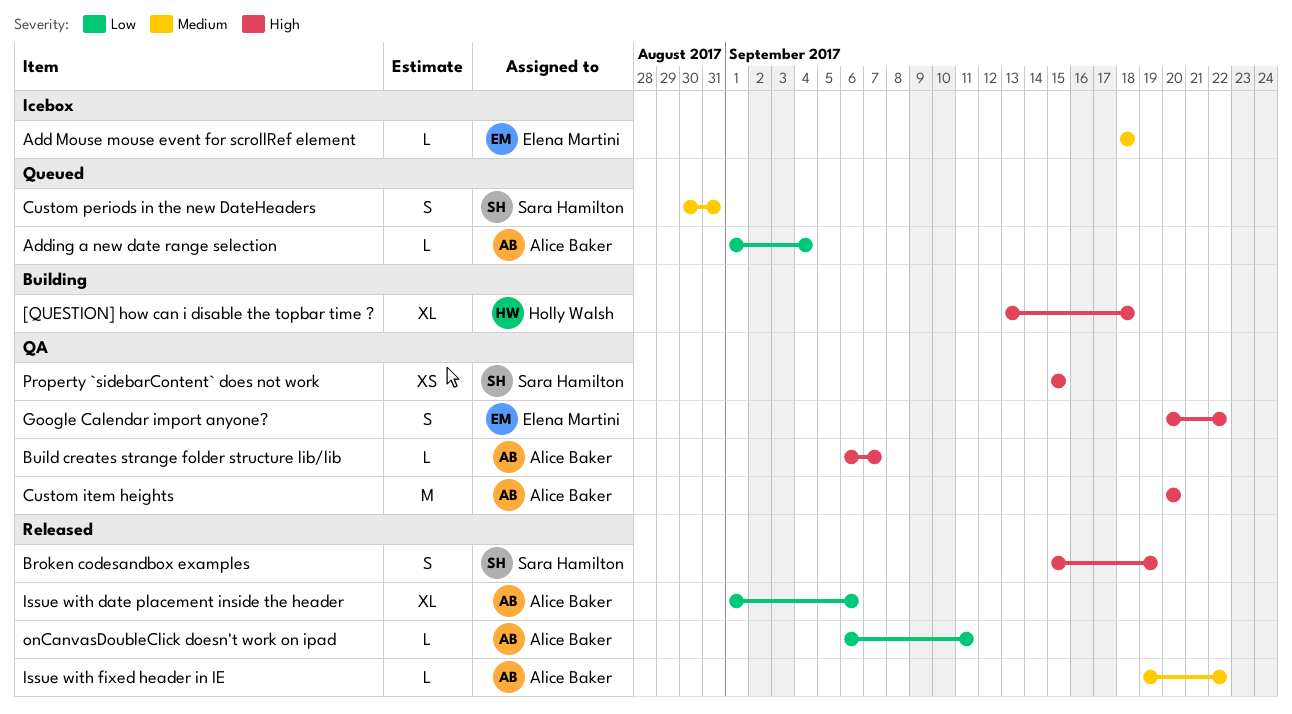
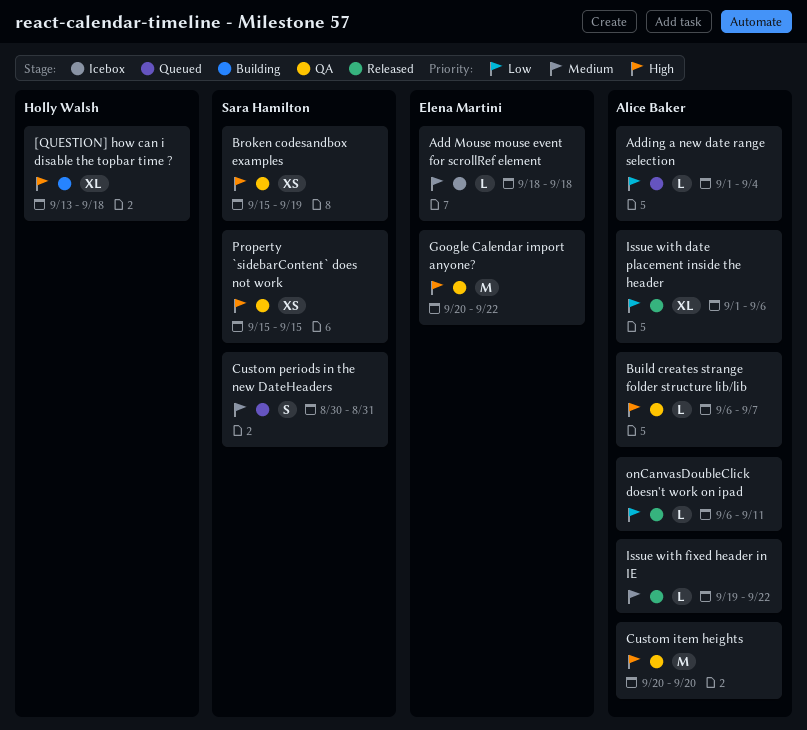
Broken codesandbox examples, status: Released -> QA
Broken codesandbox examples, estimate: S -> XS
Google Calendar import anyone?, estimate: S -> M

